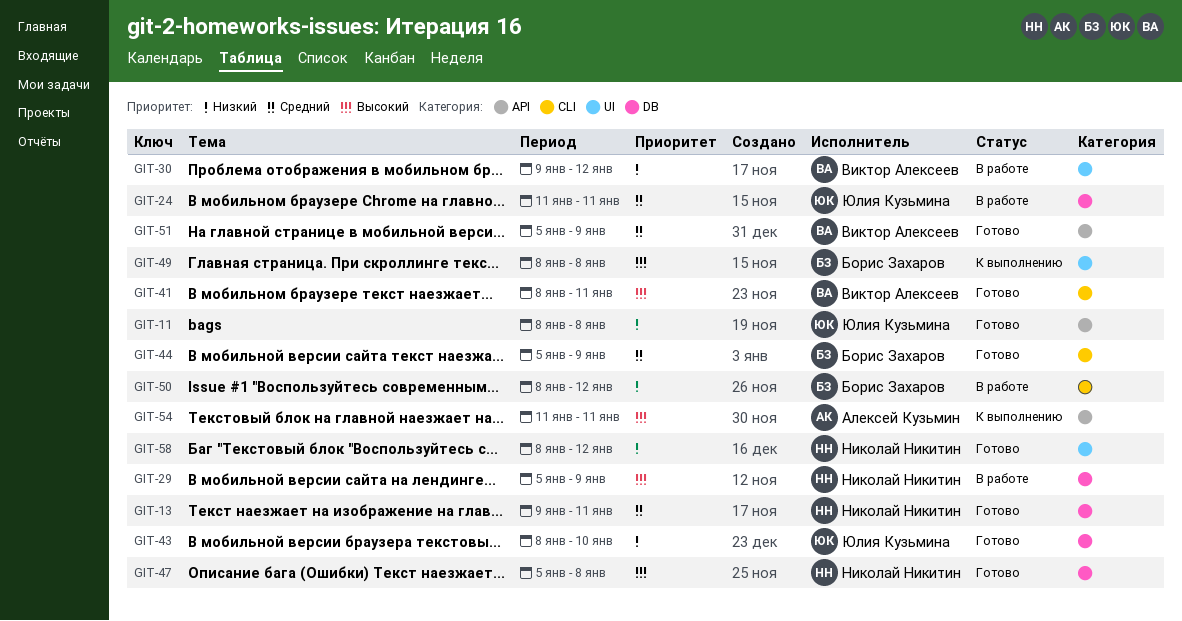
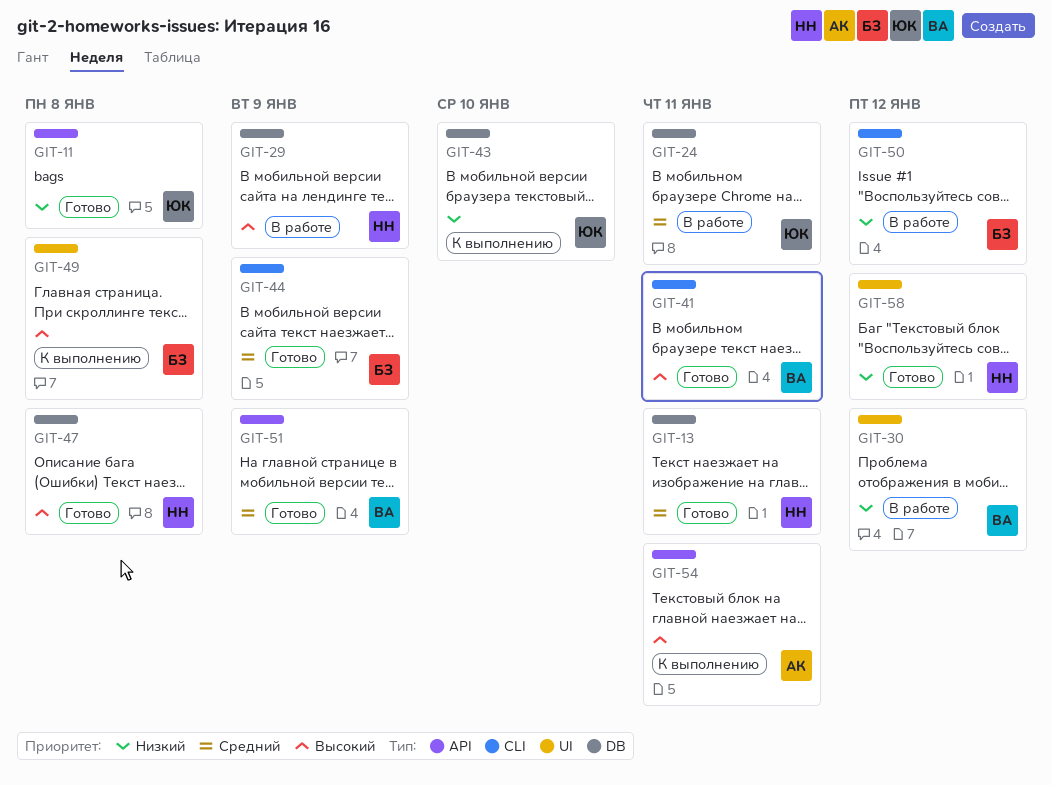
GIT-43, status: Готово -> К выполнению

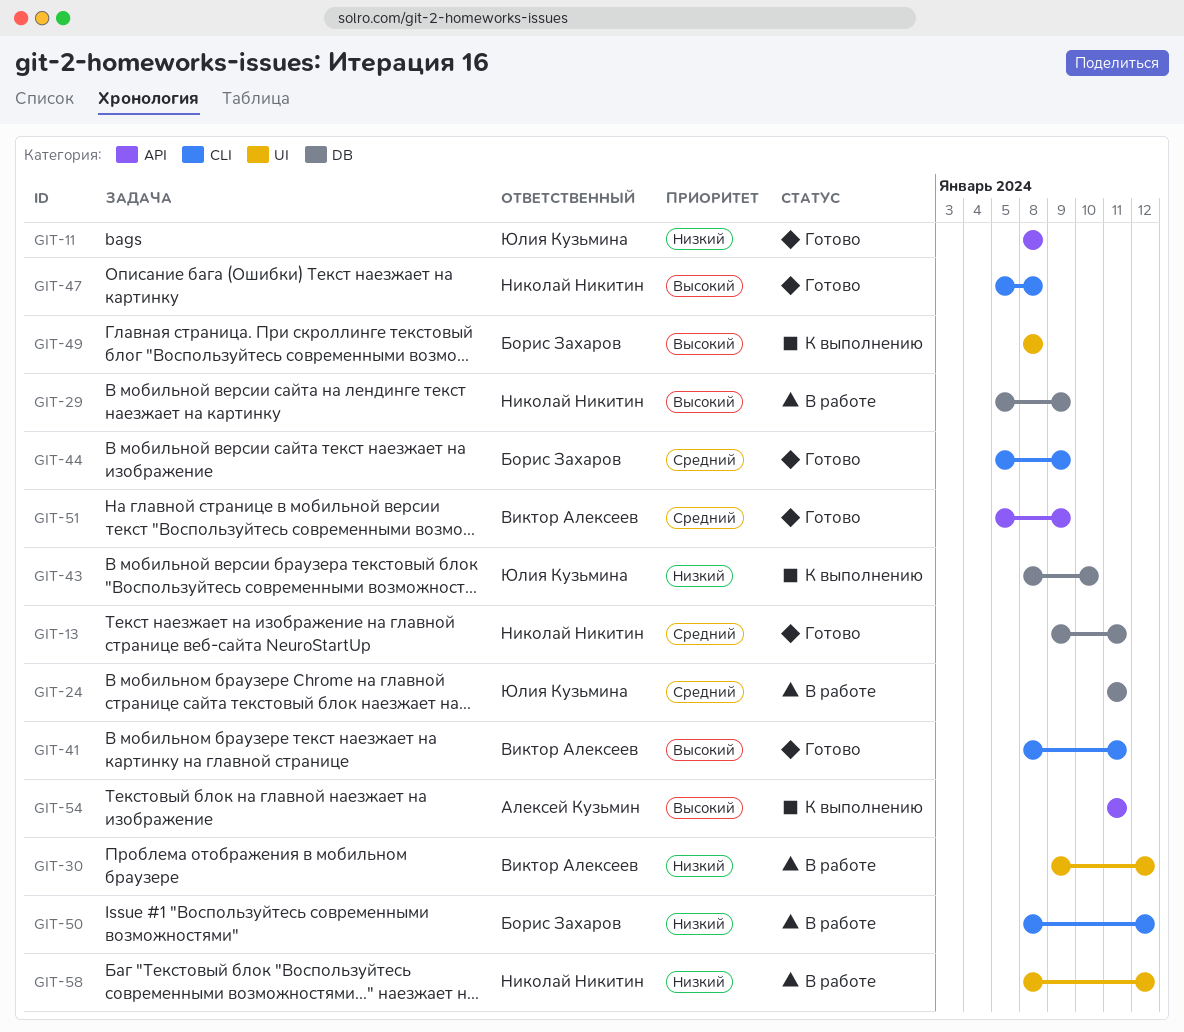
GIT-47, label: DB -> CLI
GIT-58, status: Готово -> В работе

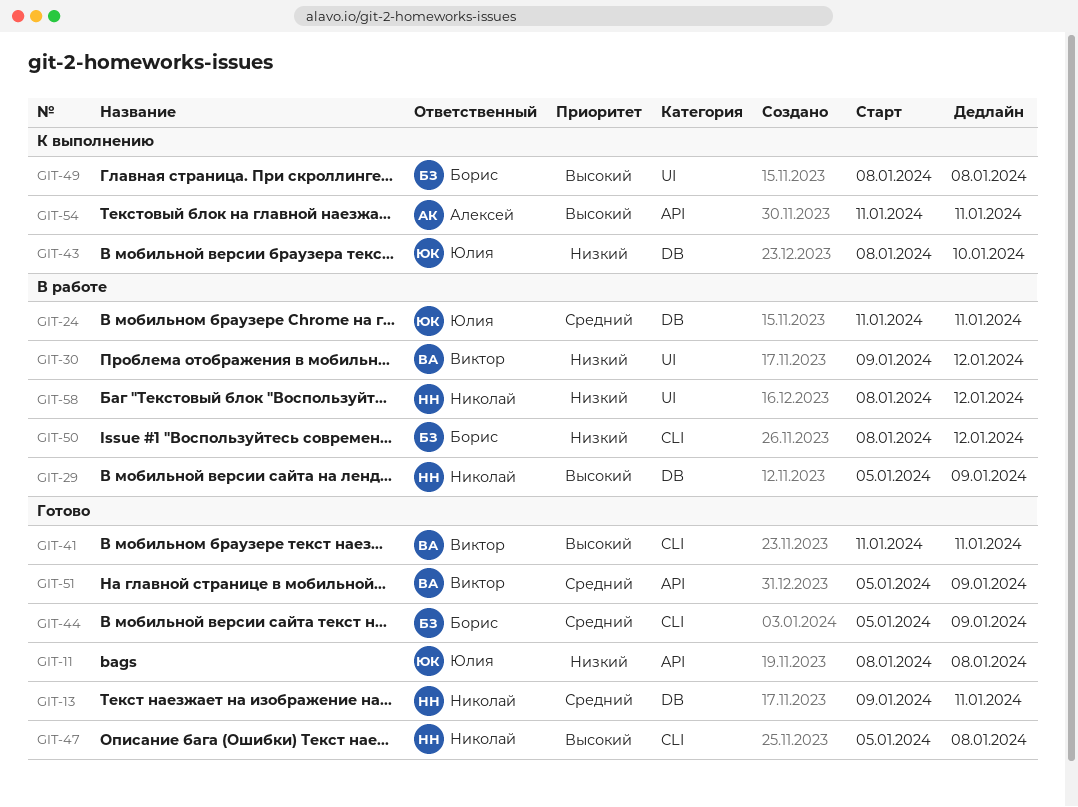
GIT-41, start: Jan 8 -> Jan 11

